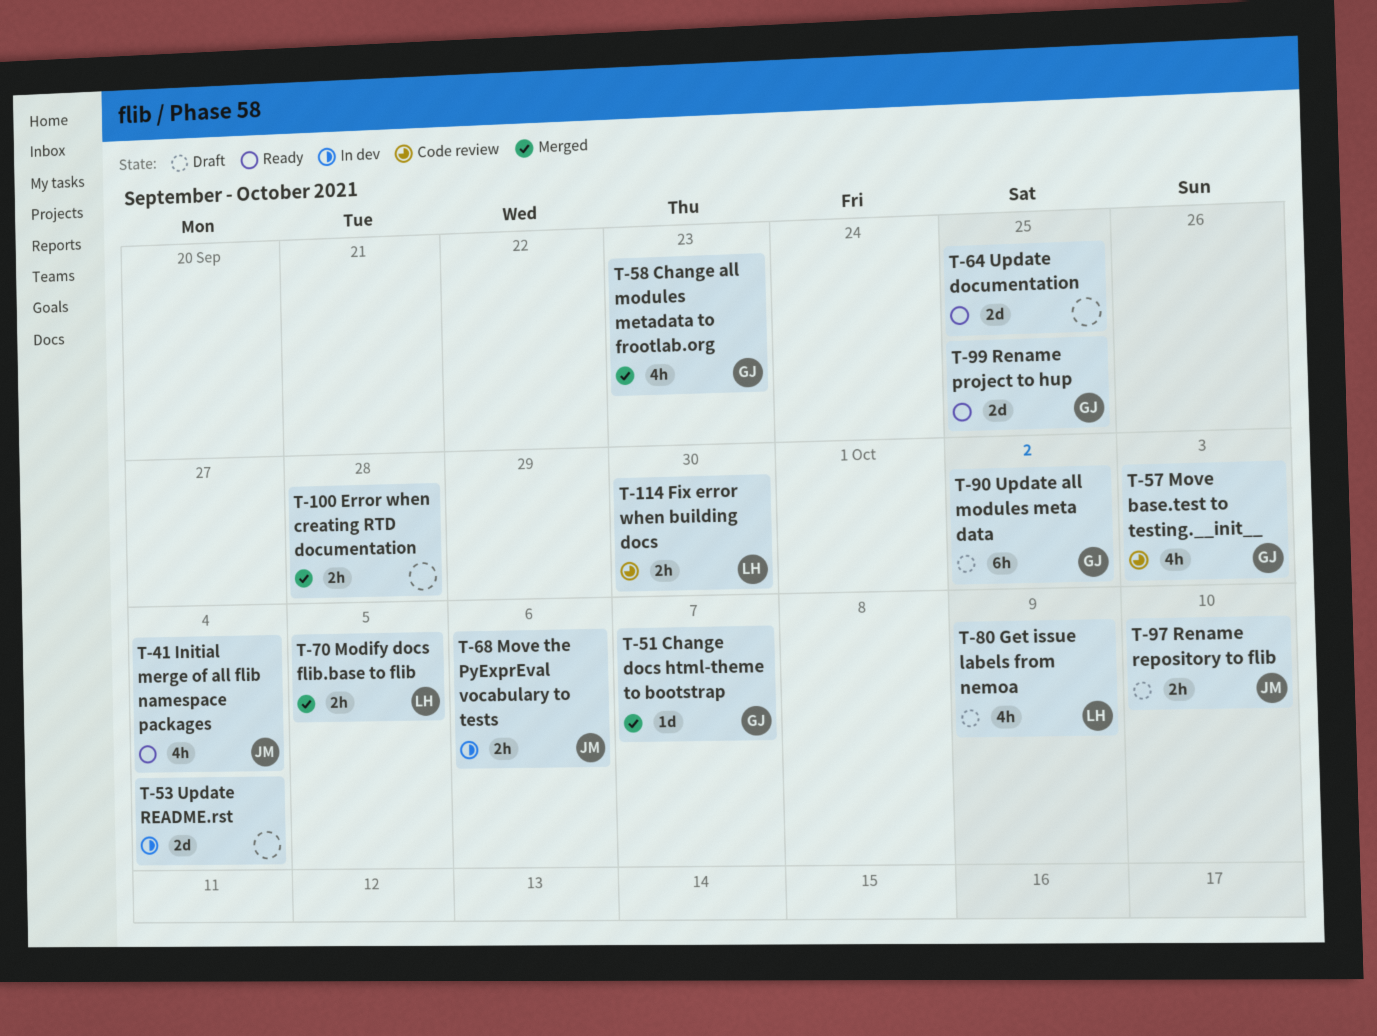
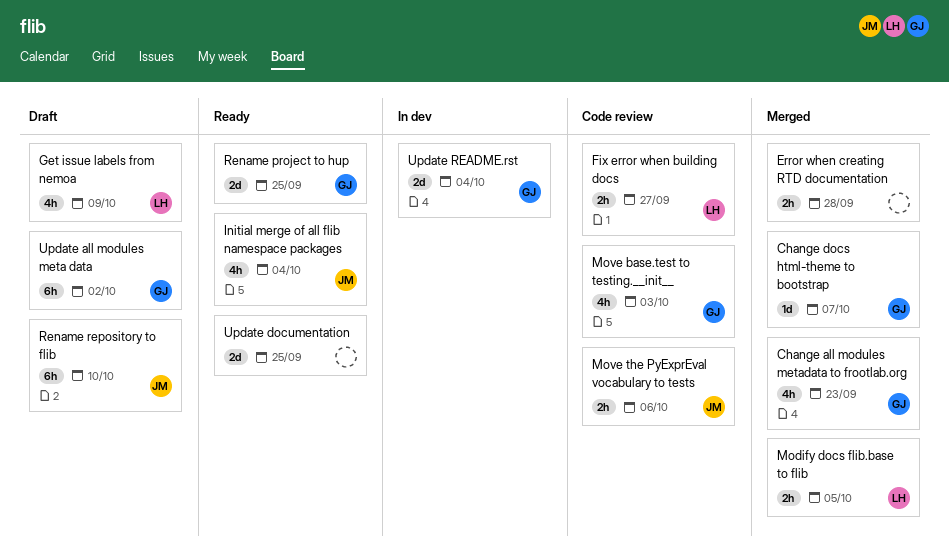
Fix error when building docs, due: Sep 30 -> Sep 27
Move the PyExprEval vocabulary to tests, status: In dev -> Code review
Rename repository to flib, estimate: 2h -> 6h
Update README.rst, owner: none -> GJ

